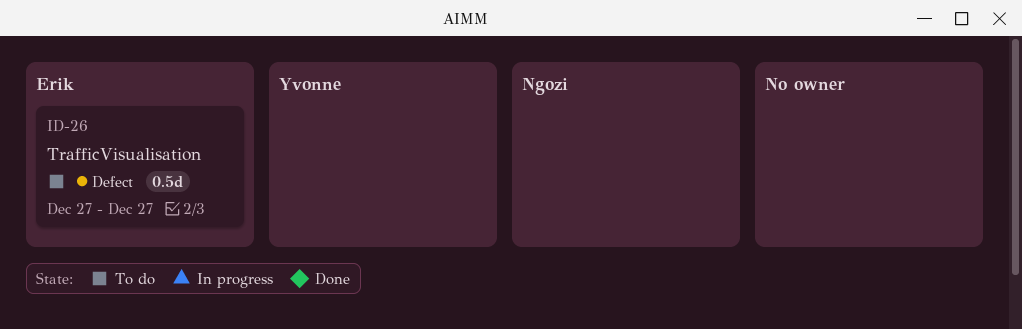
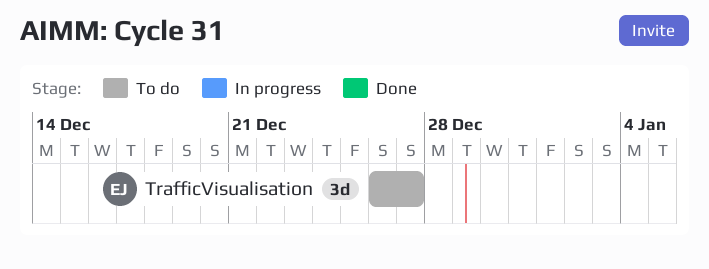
TrafficVisualisation, estimate: 0.5d -> 3d
TrafficVisualisation, start: Dec 27 -> Dec 26

